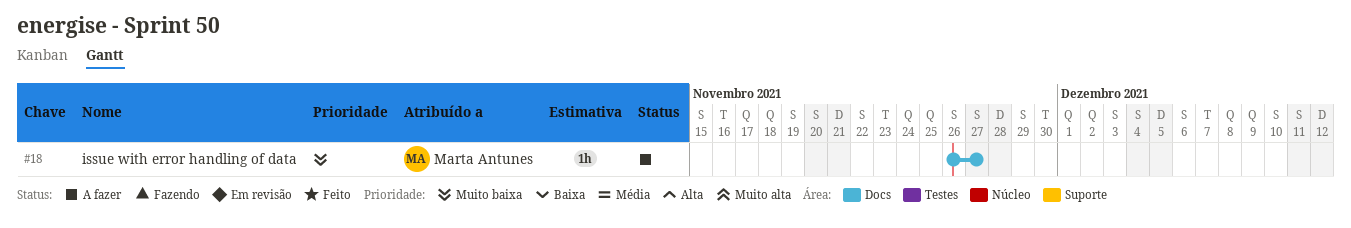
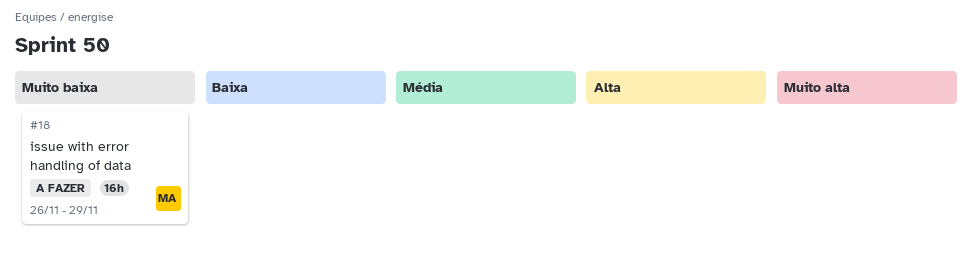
#18, estimate: 1h -> 16h
#18, due: Nov 27 -> Nov 29

